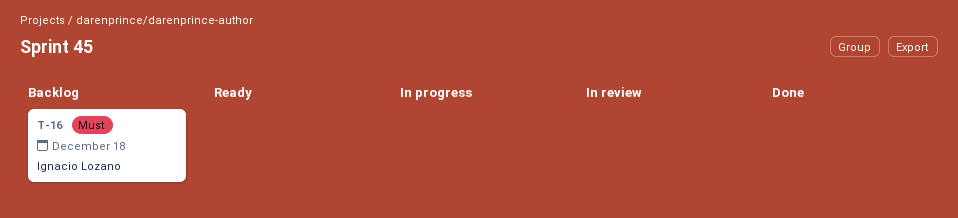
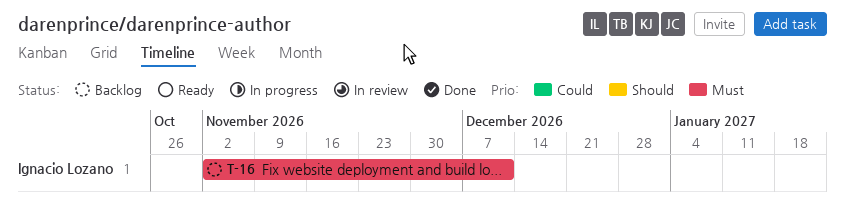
T-16, due: Dec 18 -> Dec 11

